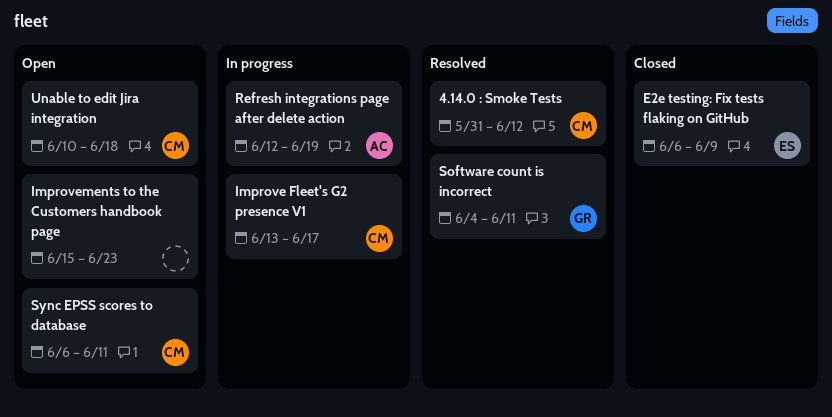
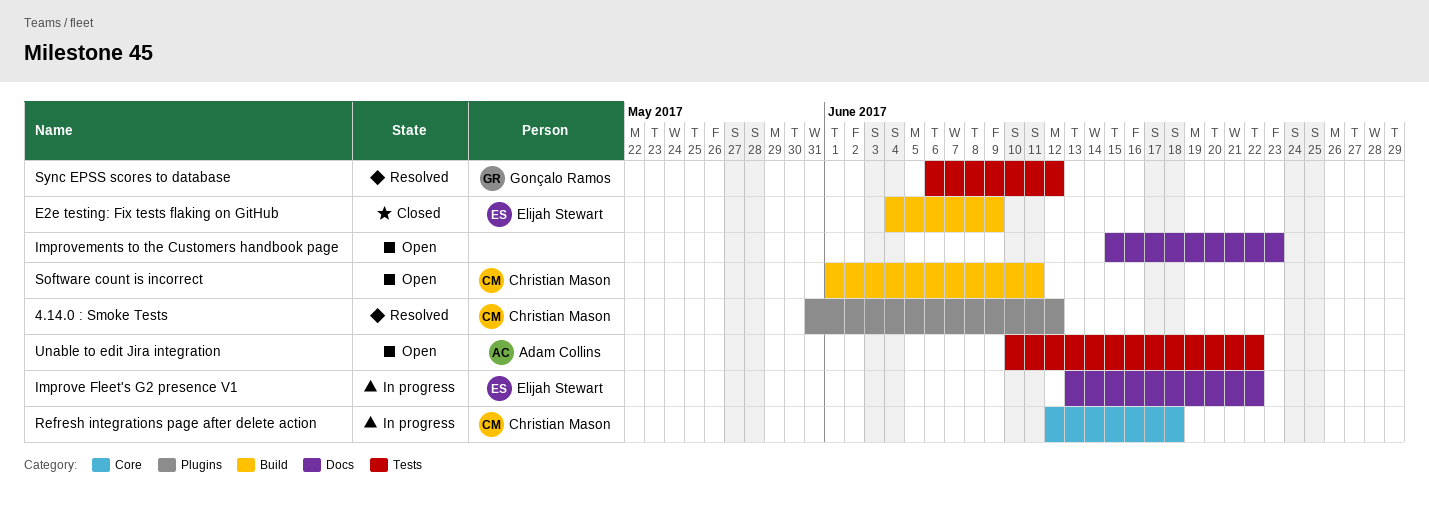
E2e testing: Fix tests flaking on GitHub, start: Jun 6 -> Jun 4
Improve Fleet's G2 presence V1, owner: Christian Mason -> Elijah Stewart
Improve Fleet's G2 presence V1, due: Jun 17 -> Jun 22
Refresh integrations page after delete action, owner: Adam Collins -> Christian Mason
Refresh integrations page after delete action, due: Jun 19 -> Jun 18
Software count is incorrect, status: Resolved -> Open
Software count is incorrect, owner: Gonçalo Ramos -> Christian Mason
Software count is incorrect, start: Jun 4 -> Jun 1
Sync EPSS scores to database, status: Open -> Resolved
Sync EPSS scores to database, owner: Christian Mason -> Gonçalo Ramos
Sync EPSS scores to database, due: Jun 11 -> Jun 12
Unable to edit Jira integration, owner: Christian Mason -> Adam Collins
Unable to edit Jira integration, due: Jun 18 -> Jun 22

